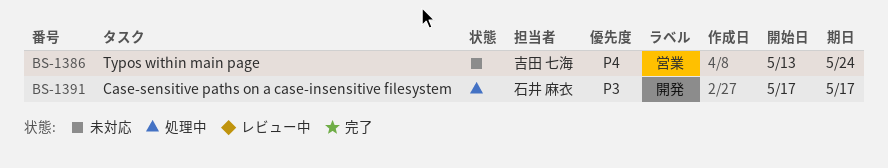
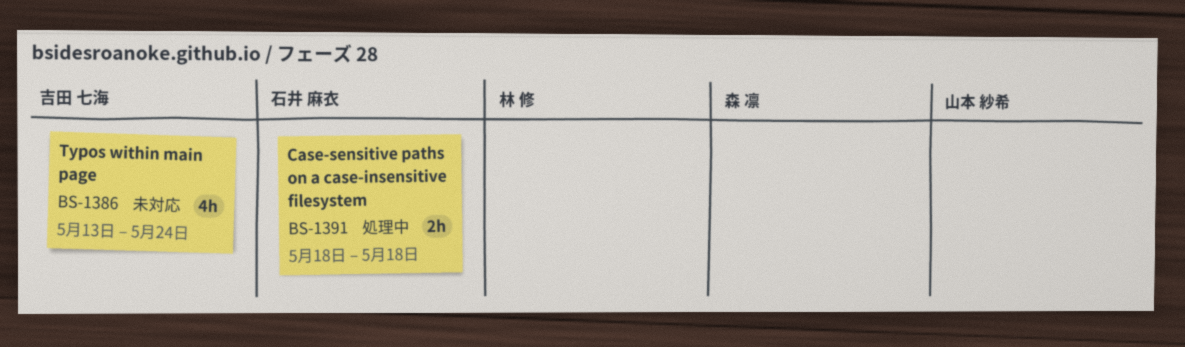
BS-1391, start: May 17 -> May 18
BS-1391, due: May 17 -> May 18

